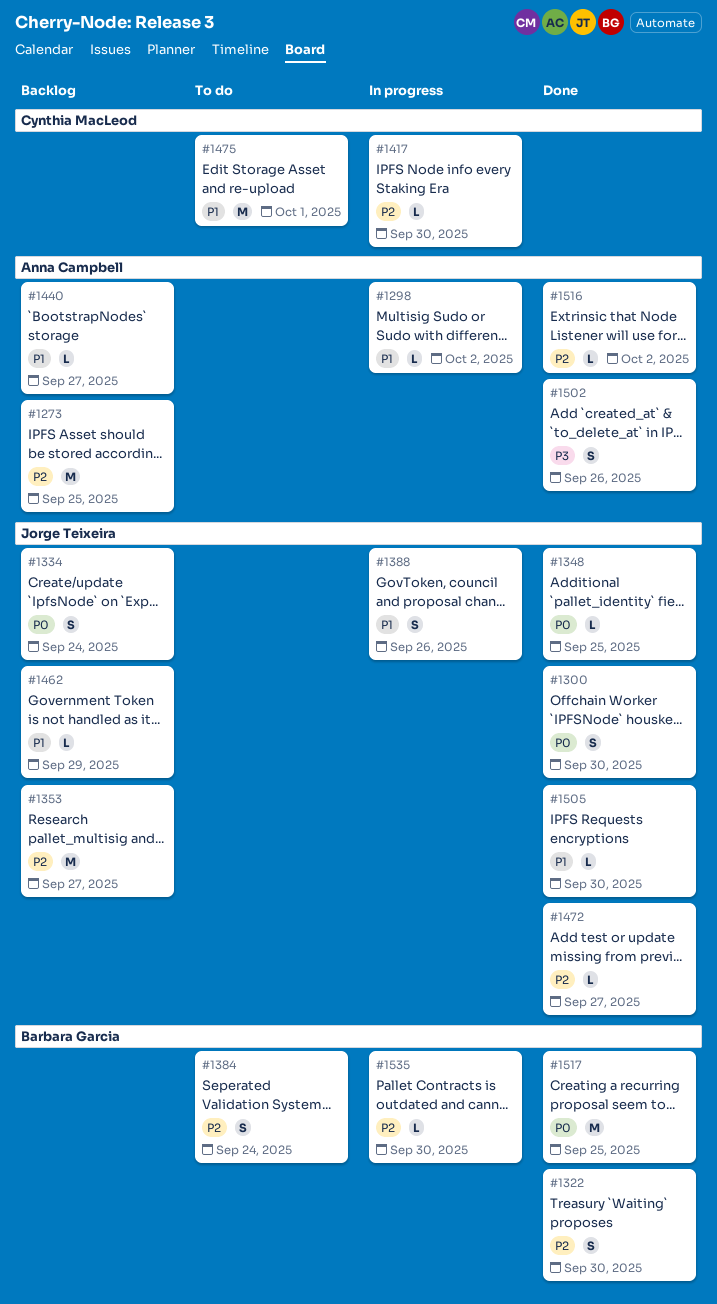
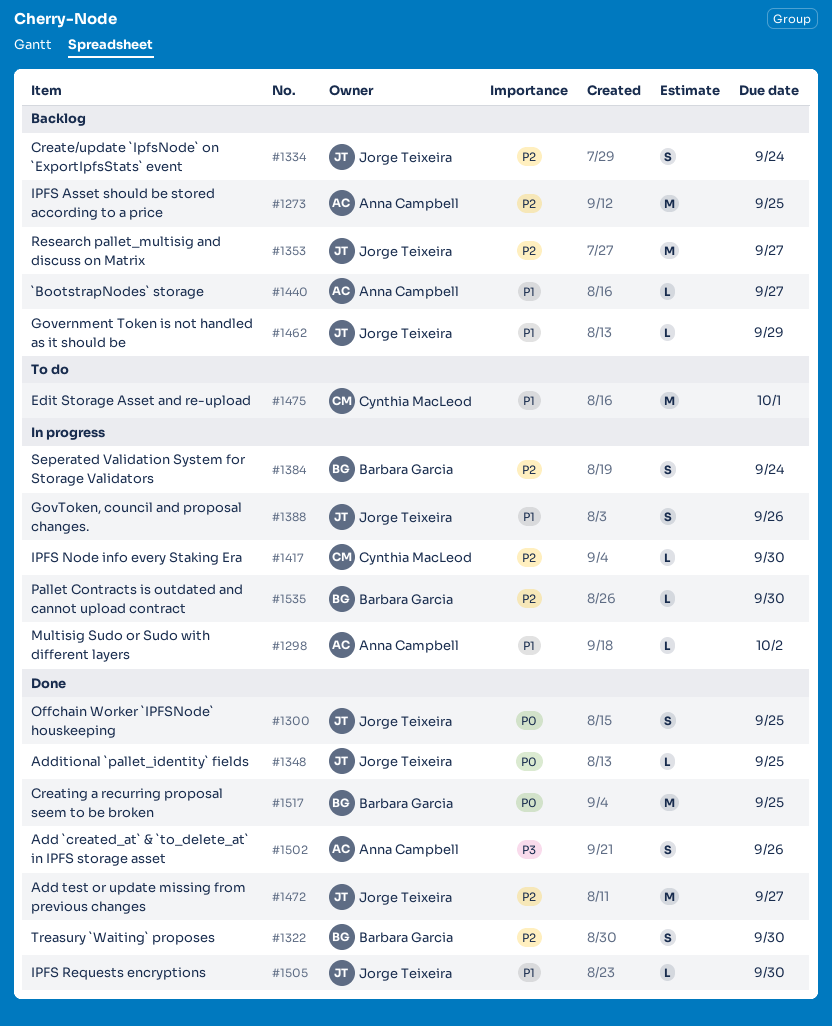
#1300, due: Sep 30 -> Sep 25
#1334, priority: P0 -> P2
#1384, status: To do -> In progress
#1472, estimate: L -> M
#1516: present -> none

